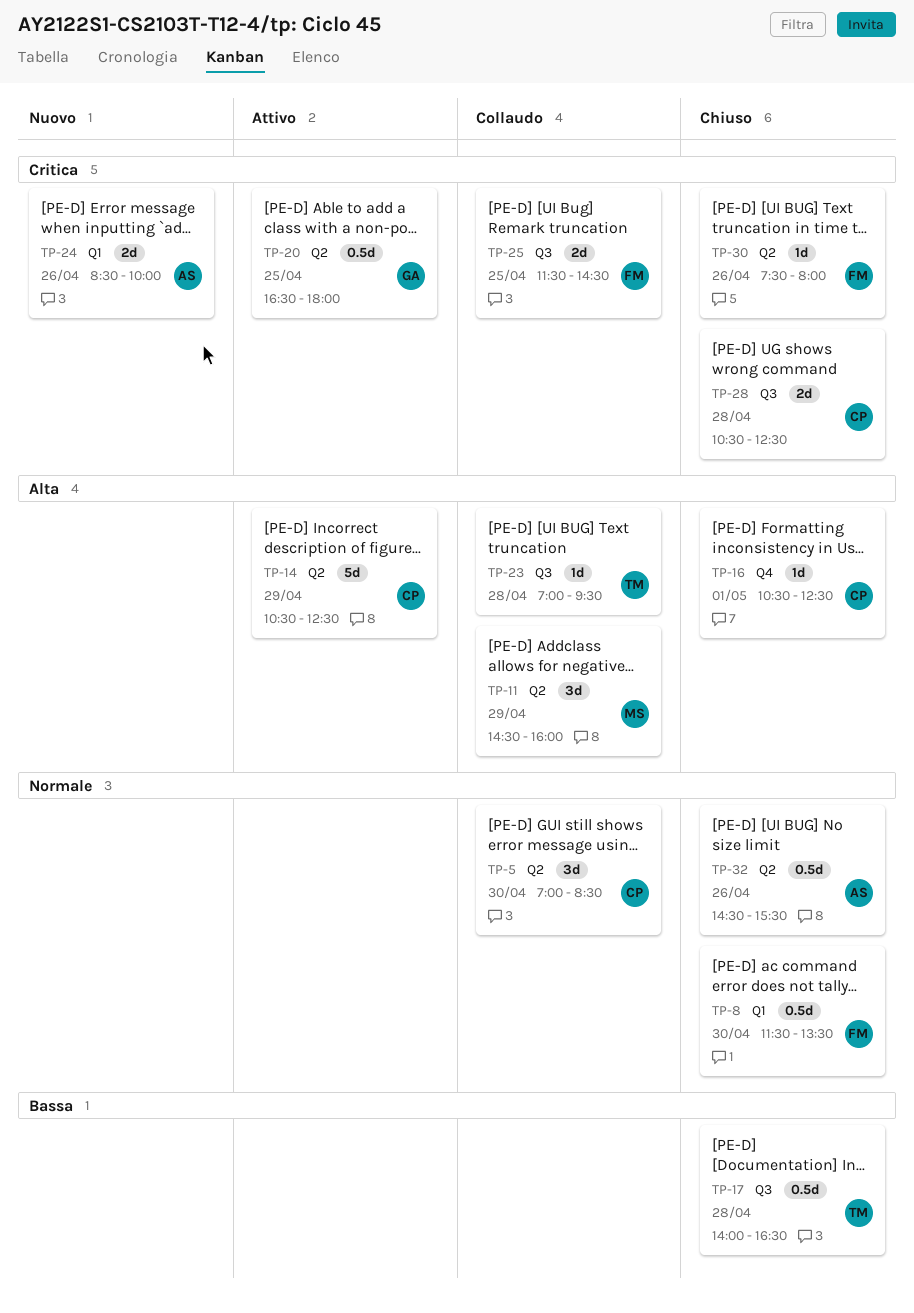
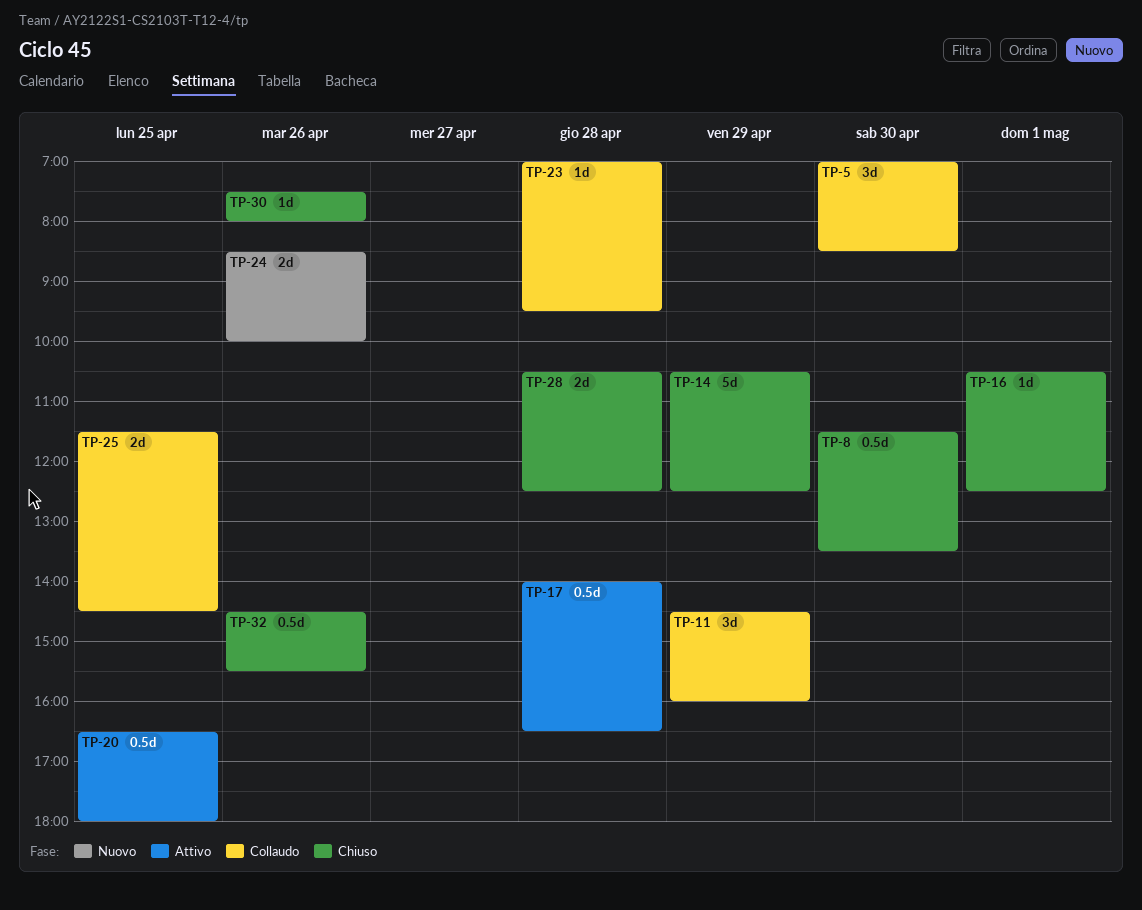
TP-14, status: Attivo -> Chiuso
TP-17, status: Chiuso -> Attivo

